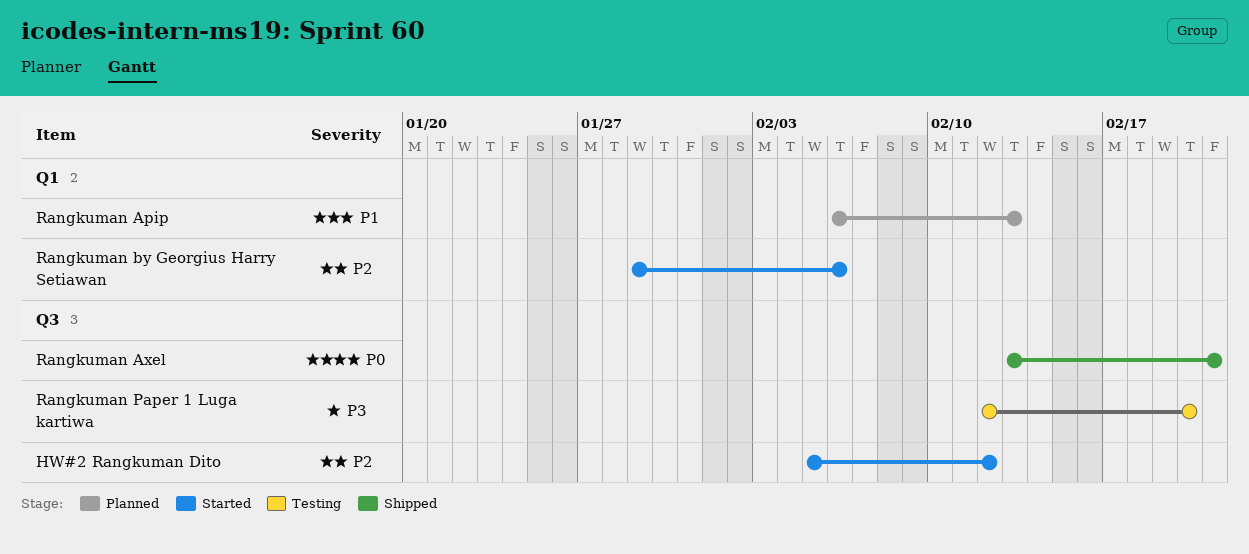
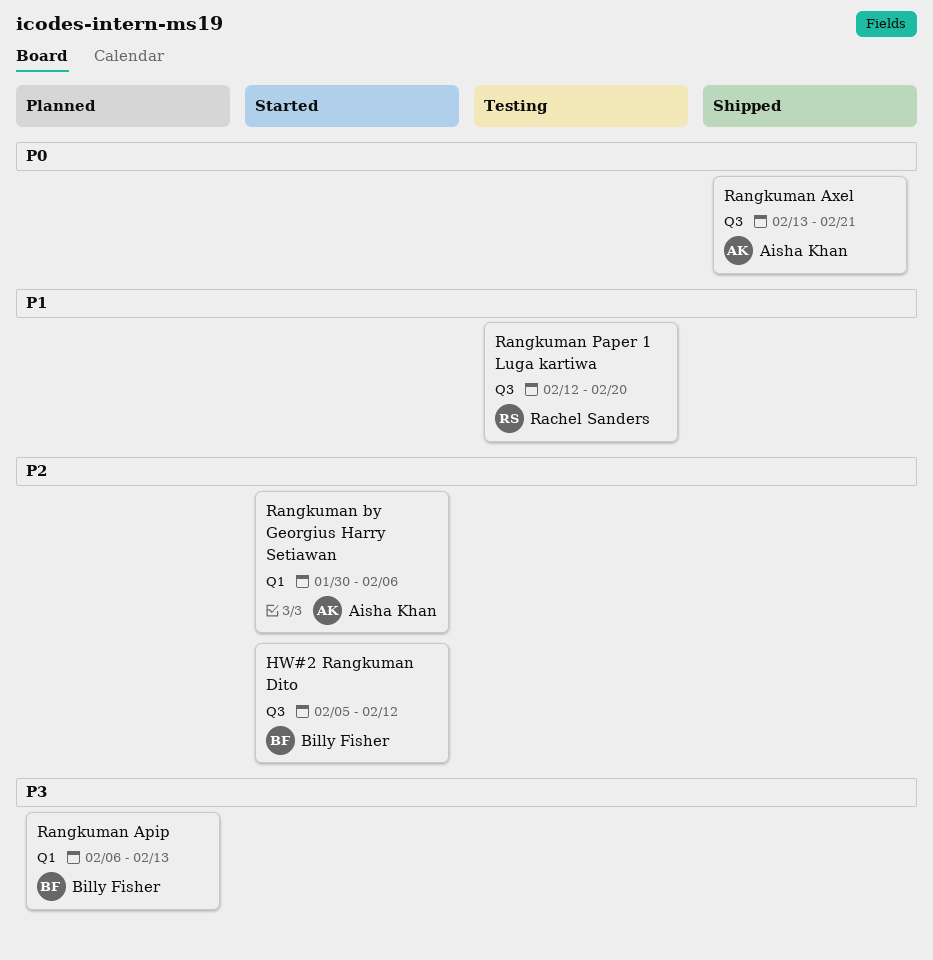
Rangkuman Apip, priority: P1 -> P3
Rangkuman by Georgius Harry Setiawan, start: Jan 29 -> Jan 30
Rangkuman Paper 1 Luga kartiwa, priority: P3 -> P1

